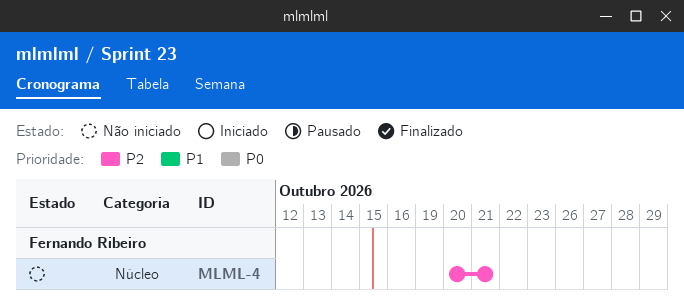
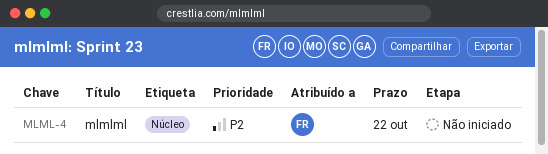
MLML-4, due: Oct 21 -> Oct 22

